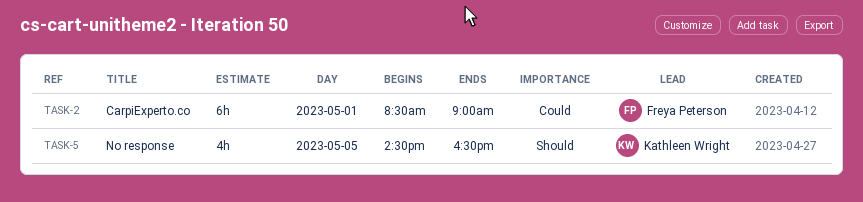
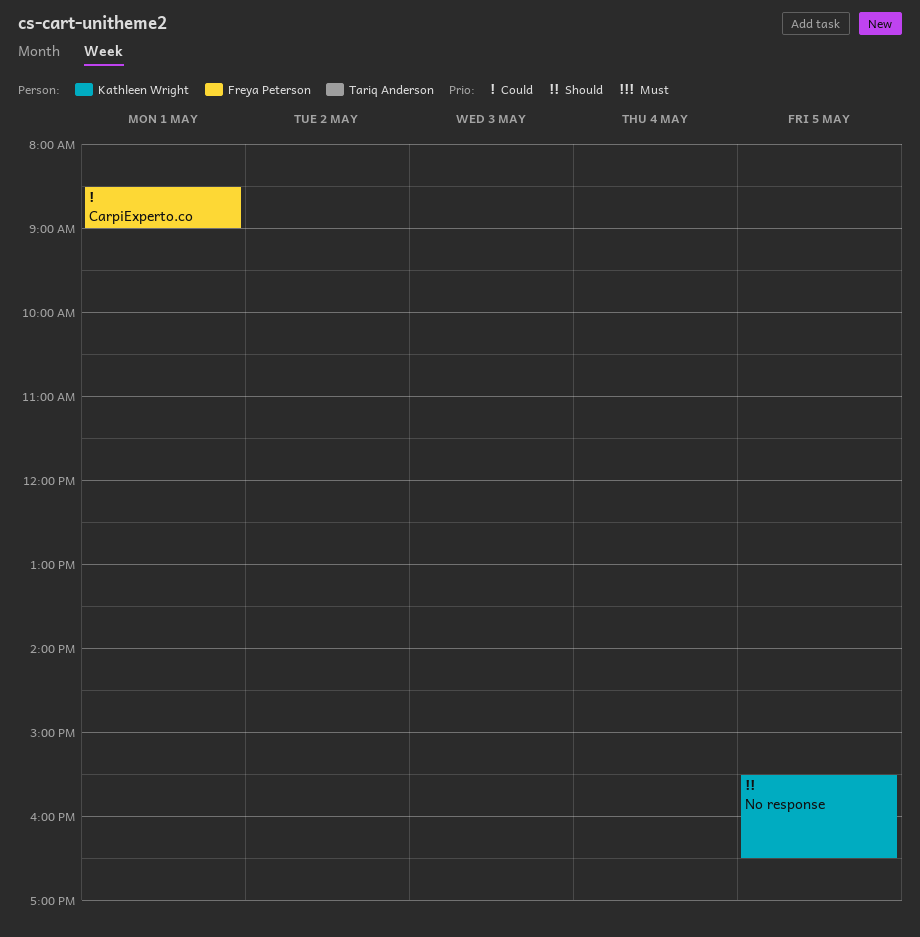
No response, begins: 14:30 -> 15:30

